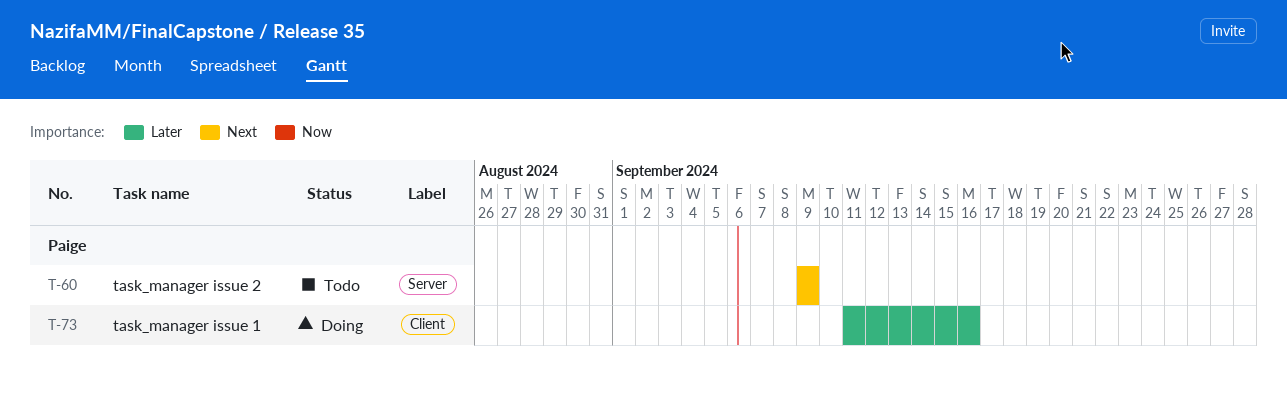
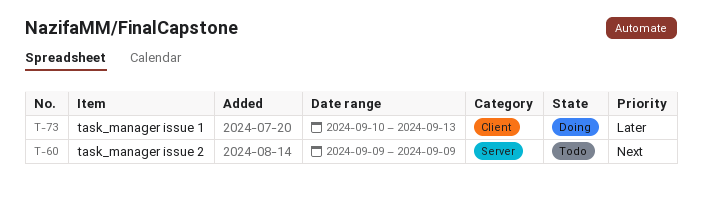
T-73, start: Sep 11 -> Sep 10
T-73, due: Sep 16 -> Sep 13

